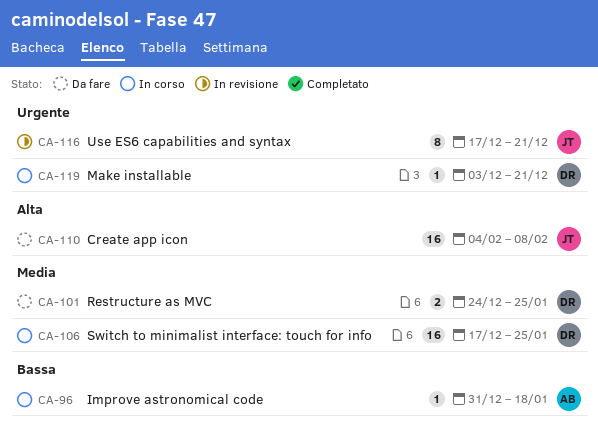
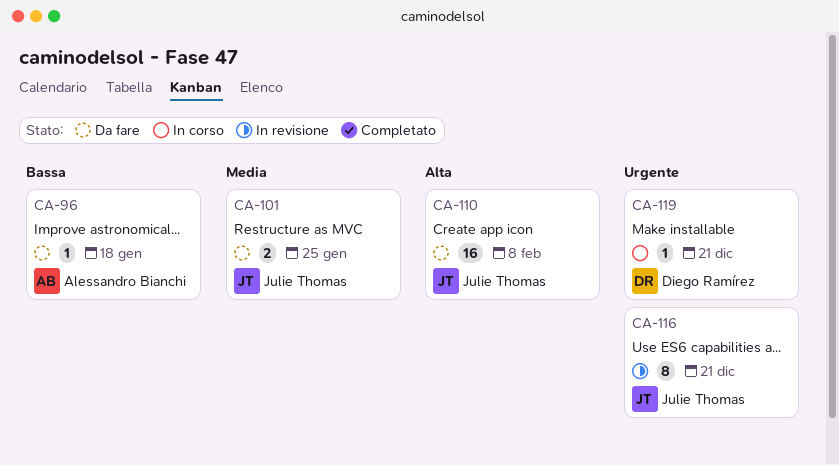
CA-96, status: In corso -> Da fare
CA-101, owner: Diego Ramírez -> Julie Thomas
CA-106: present -> none

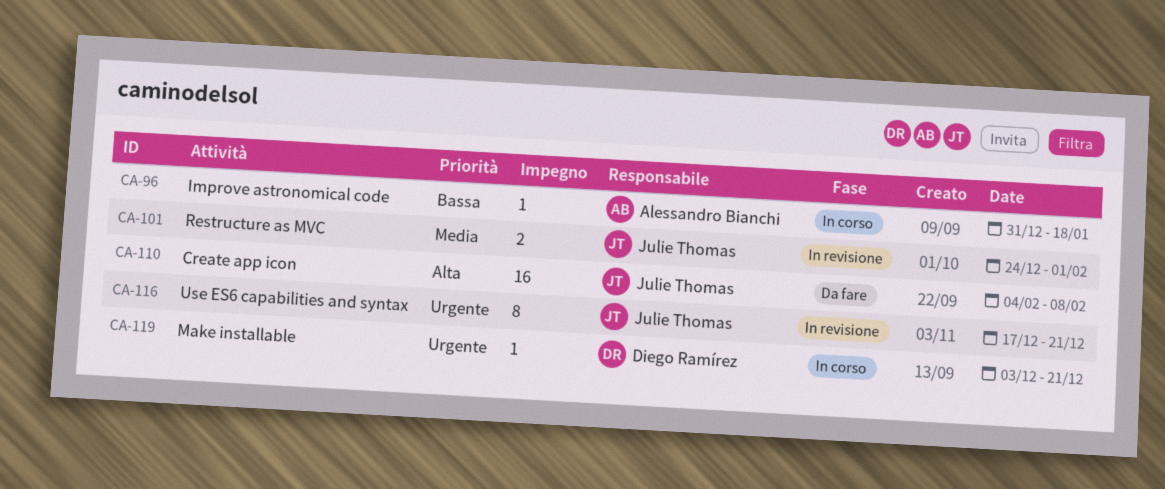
CA-96, status: Da fare -> In corso
CA-101, status: Da fare -> In revisione
CA-101, due: Jan 25 -> Feb 1

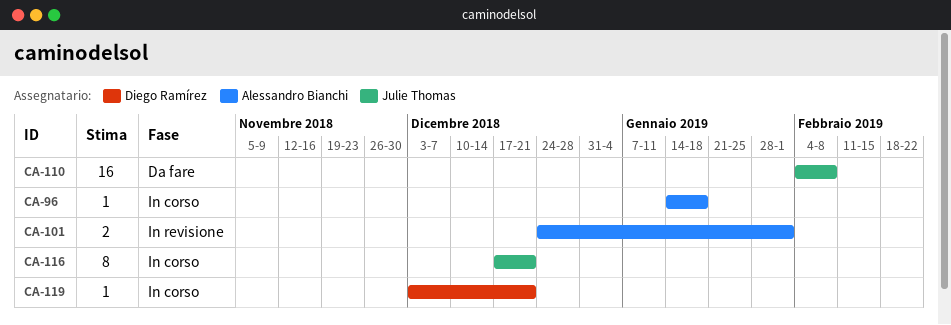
CA-96, start: Dec 31 -> Jan 14
CA-101, owner: Julie Thomas -> Alessandro Bianchi
CA-116, status: In revisione -> In corso

